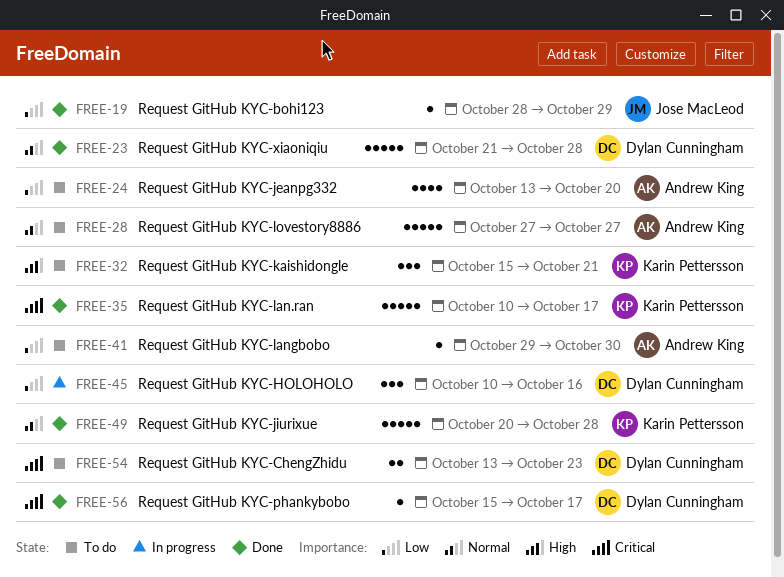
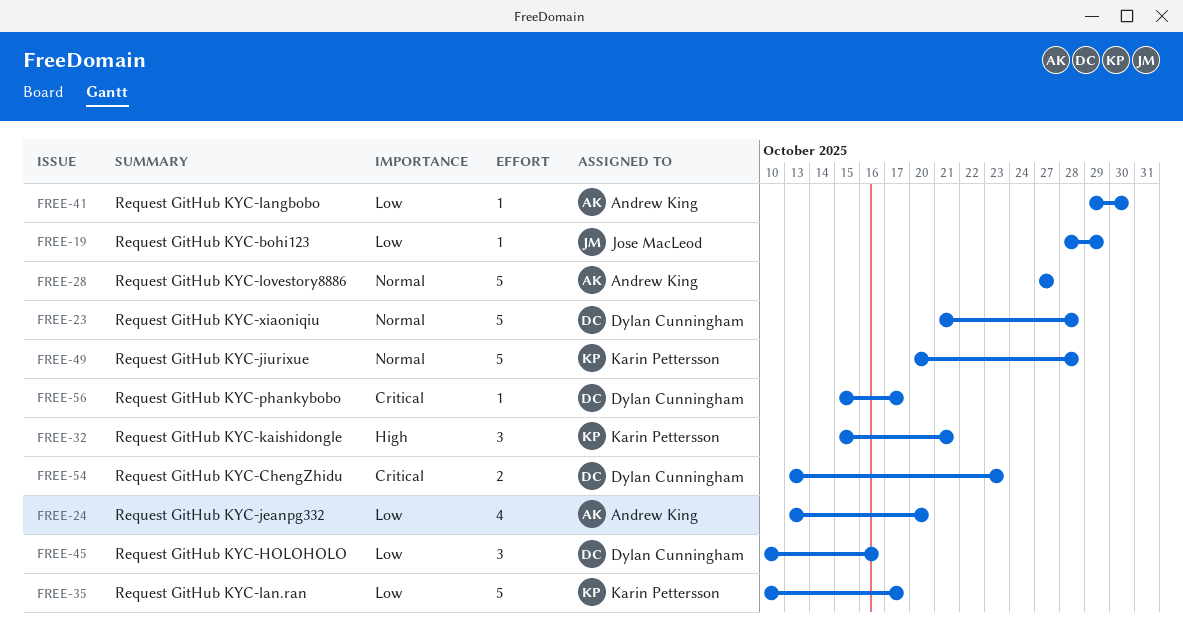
FREE-35, priority: Critical -> Low

